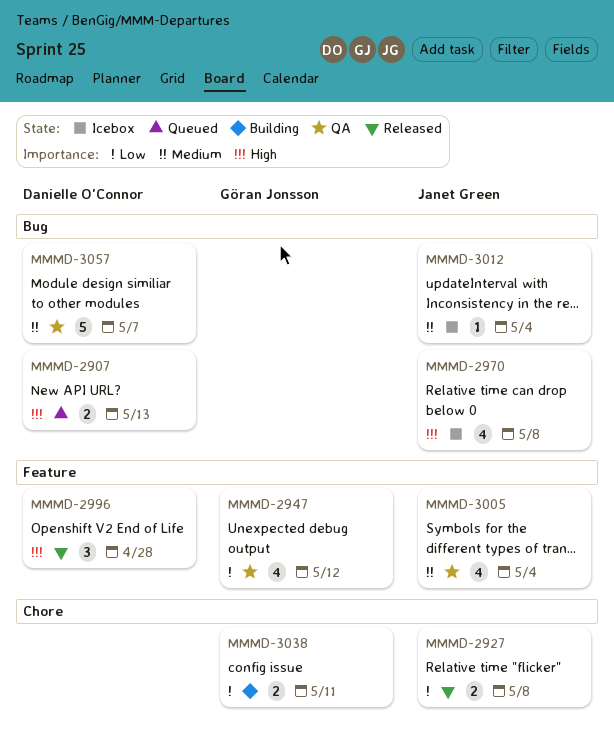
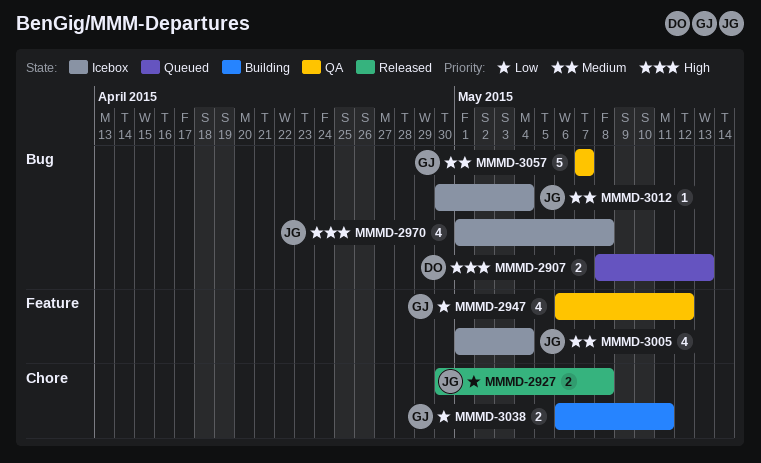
MMMD-2996: present -> none
MMMD-3005, status: QA -> Icebox
MMMD-3057, owner: Danielle O'Connor -> Göran Jonsson

